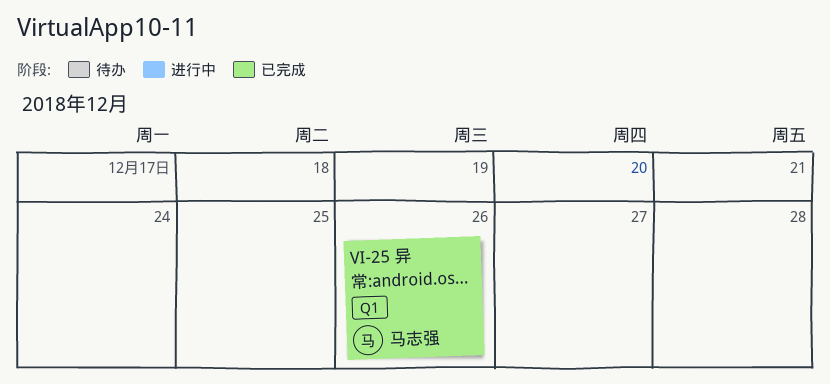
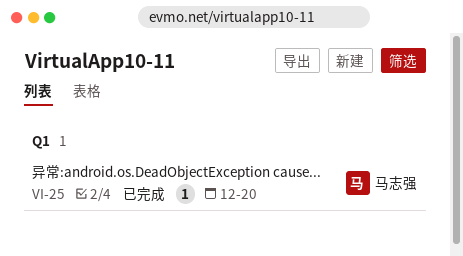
VI-25, due: Dec 26 -> Dec 20

